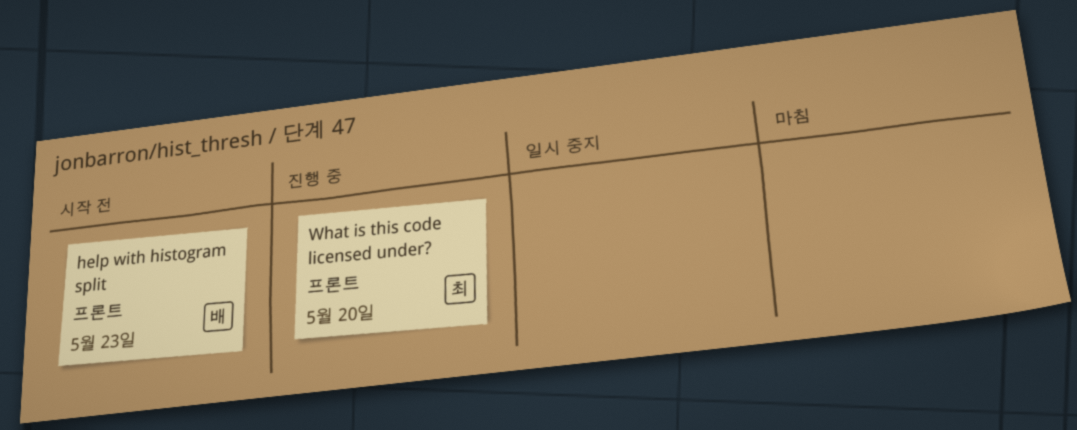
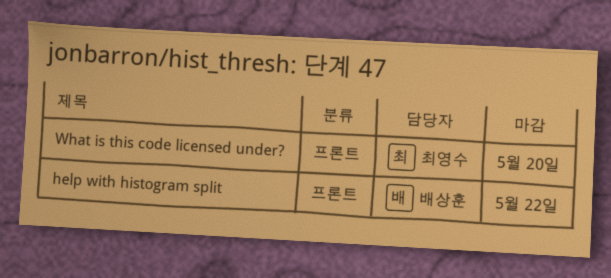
help with histogram split, due: May 23 -> May 22

